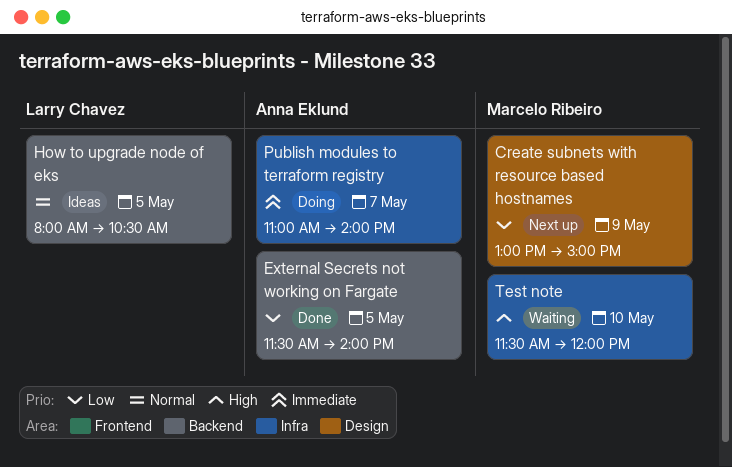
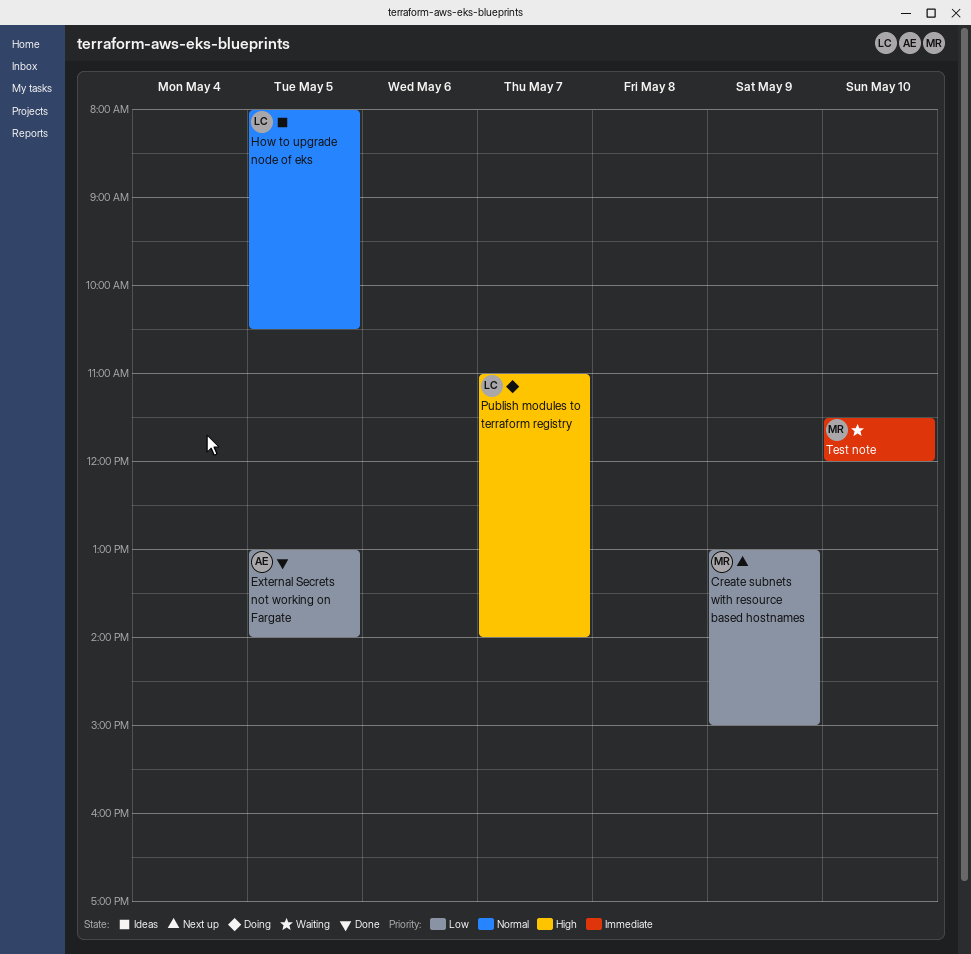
External Secrets not working on Fargate, begins: 11:30 -> 13:00
Publish modules to terraform registry, owner: Anna Eklund -> Larry Chavez
Publish modules to terraform registry, priority: Immediate -> High
Test note, priority: High -> Immediate

